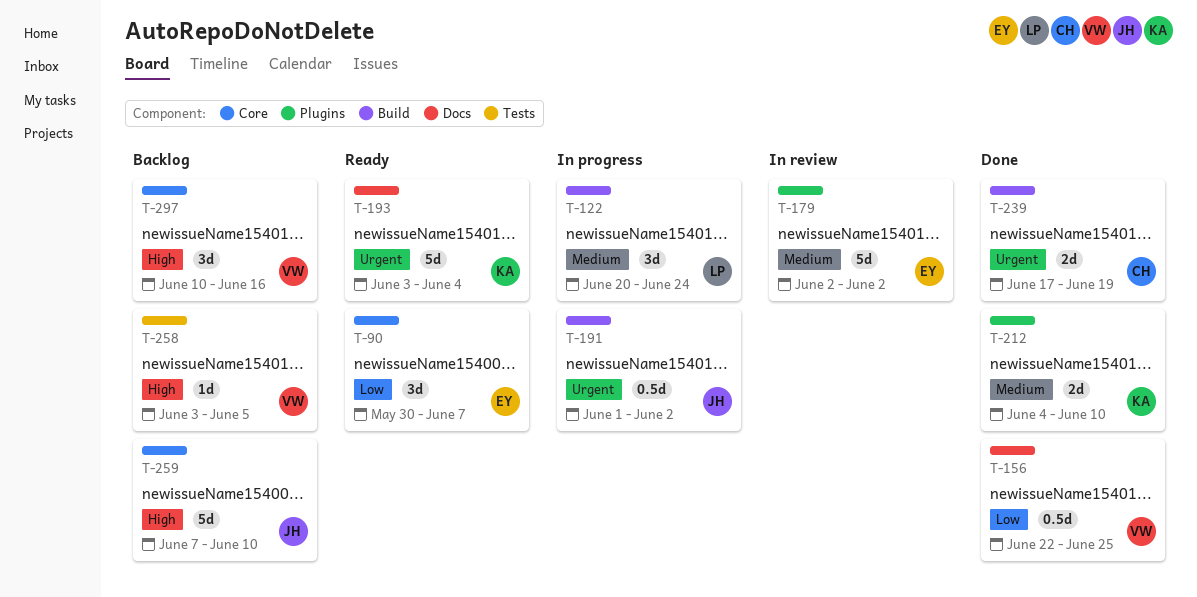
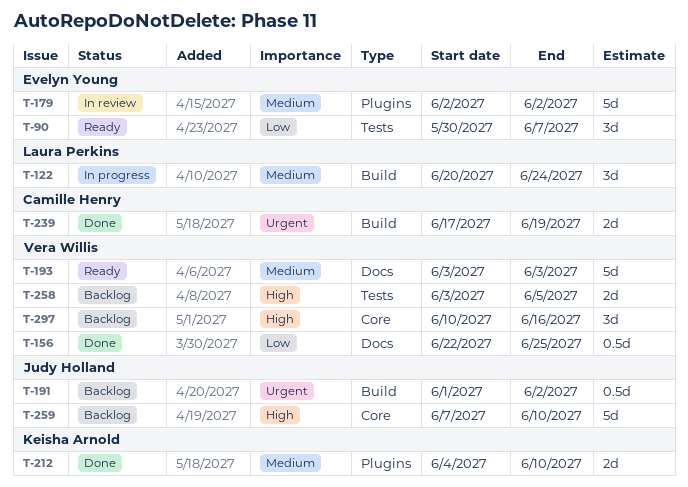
T-90, label: Core -> Tests
T-191, status: In progress -> Backlog
T-193, owner: Keisha Arnold -> Vera Willis
T-193, priority: Urgent -> Medium
T-193, due: Jun 4 -> Jun 3
T-258, estimate: 1d -> 2d

